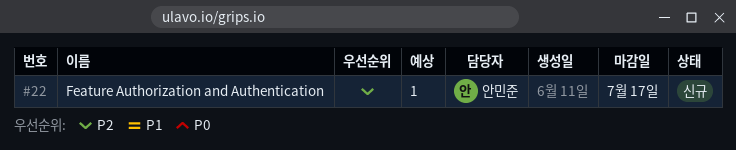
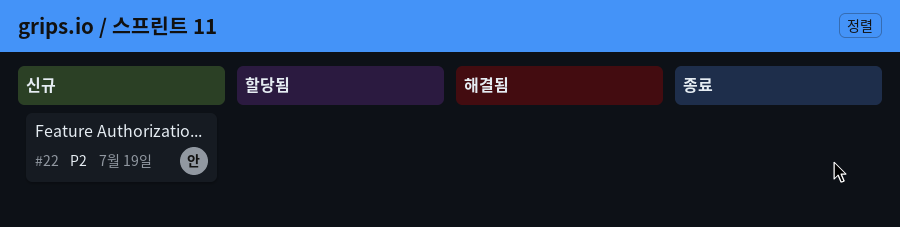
#22, due: Jul 17 -> Jul 19

